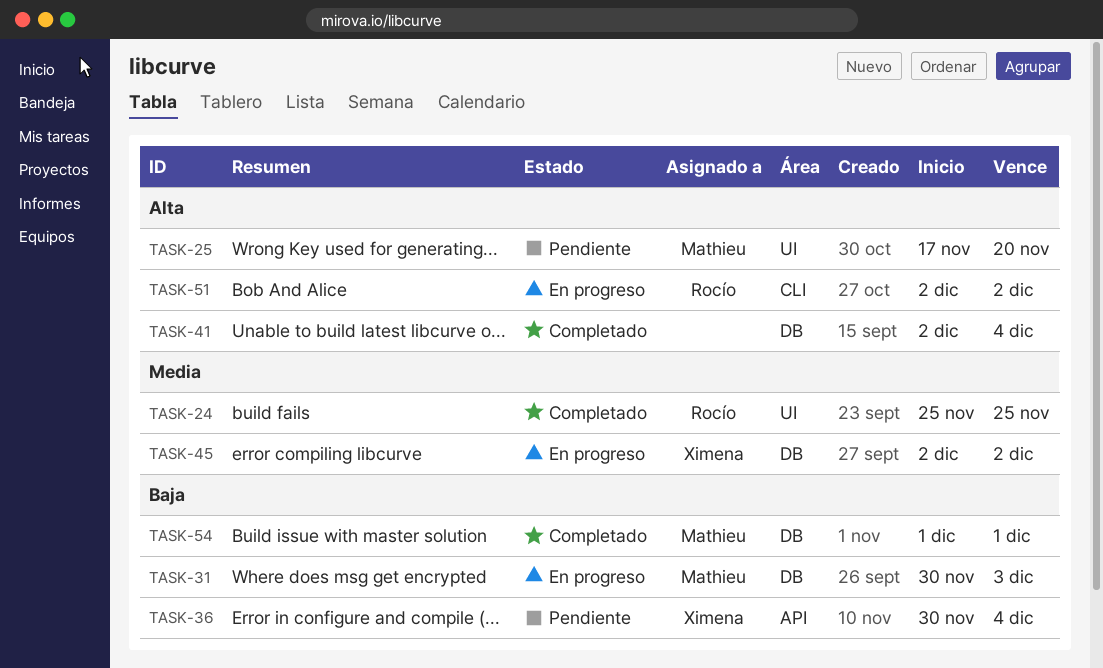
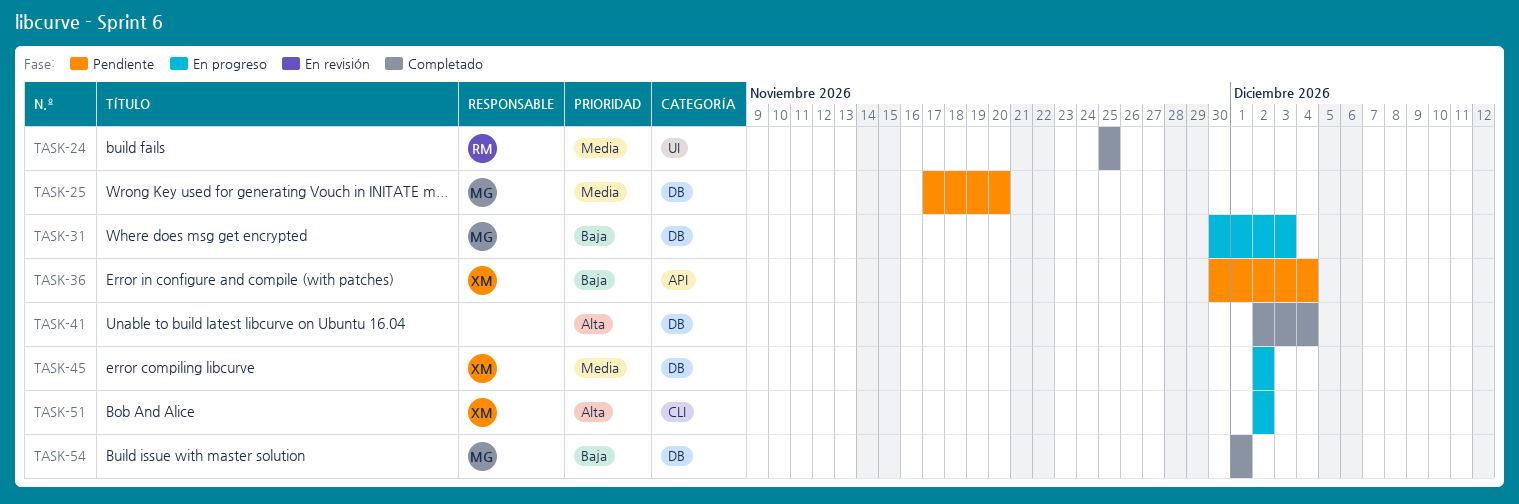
TASK-25, priority: Alta -> Media
TASK-25, label: UI -> DB
TASK-51, owner: Rocío -> Ximena

